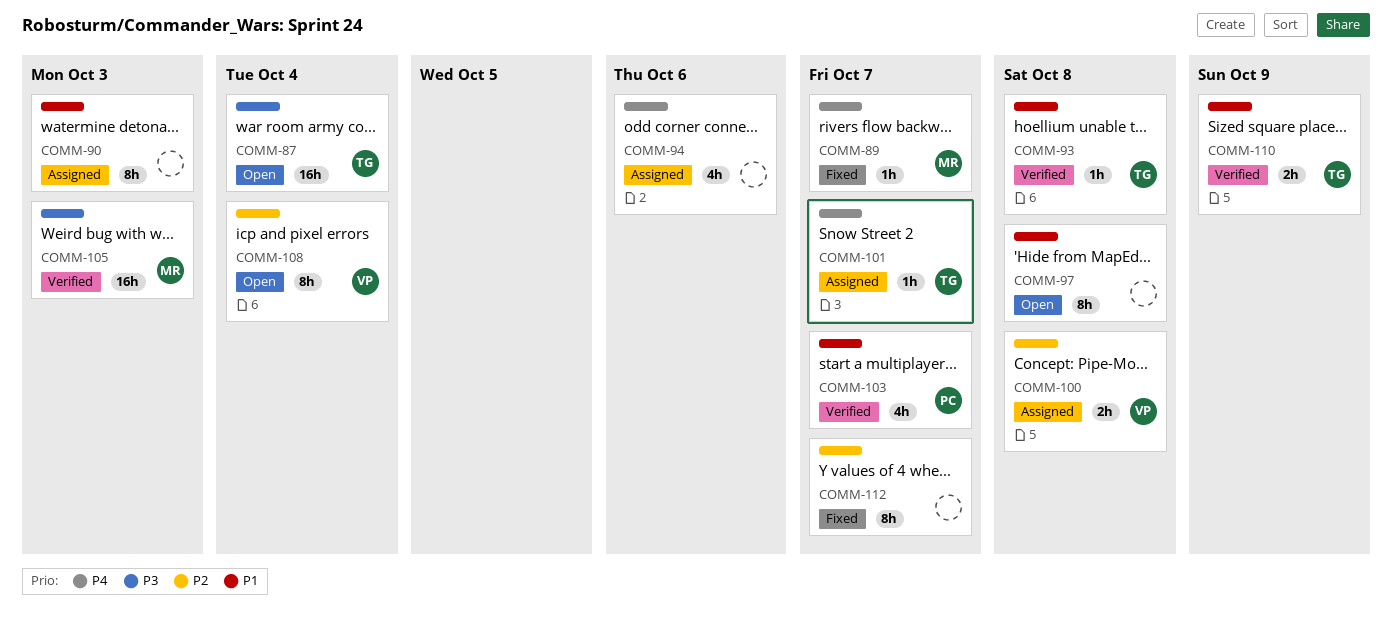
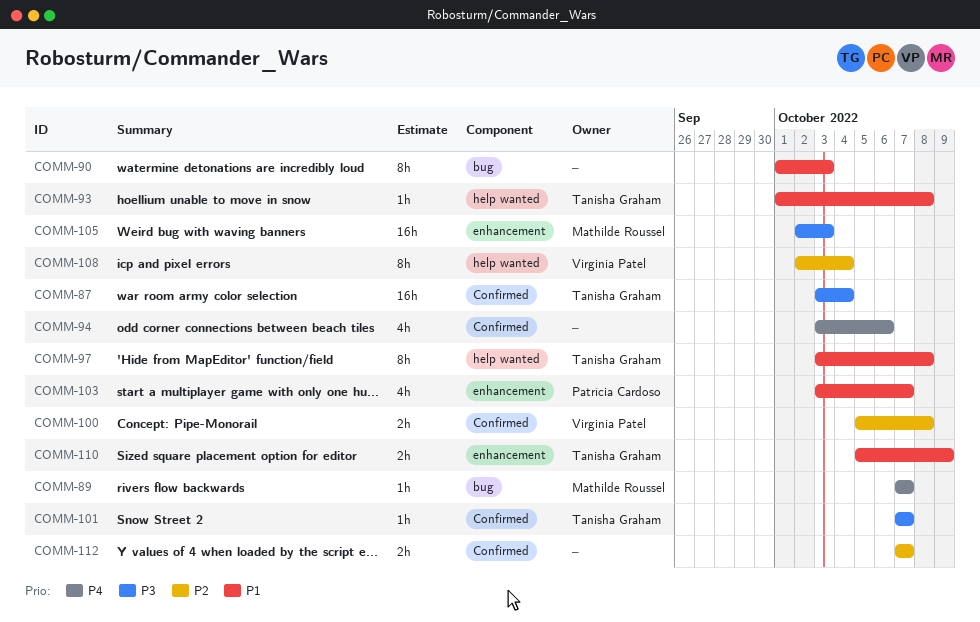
COMM-97, owner: none -> Tanisha Graham
COMM-101, priority: P4 -> P3
COMM-112, estimate: 8h -> 2h

